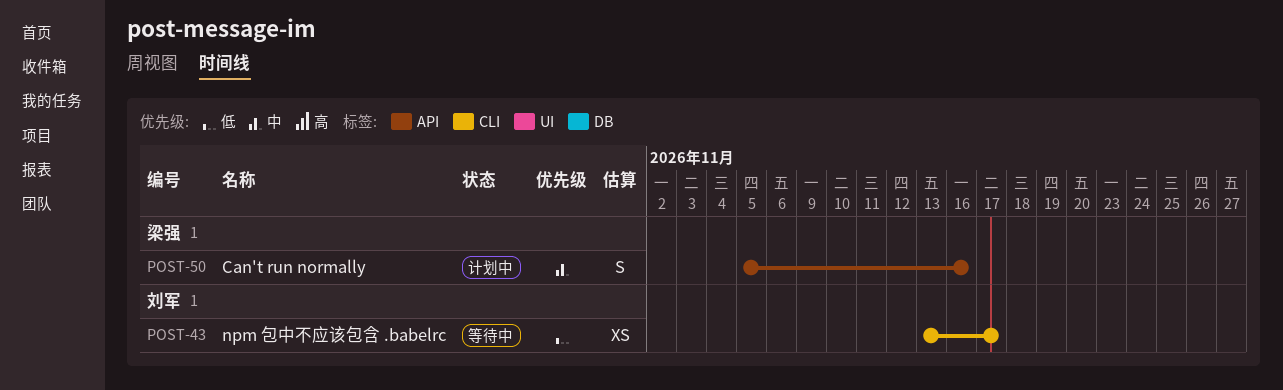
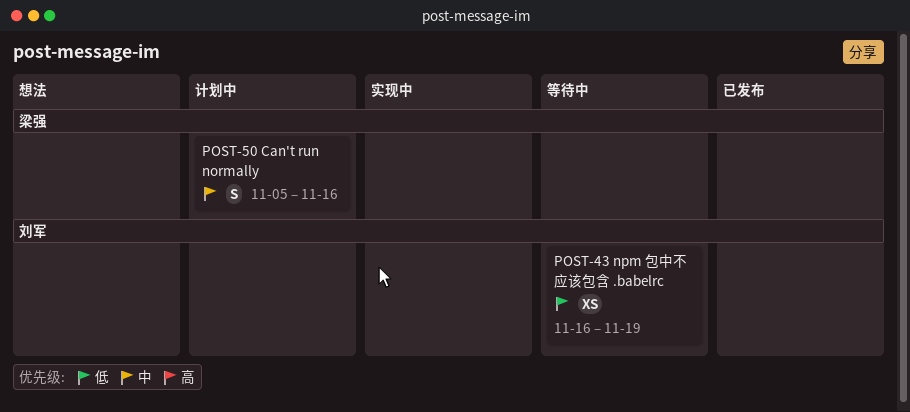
POST-43, start: Nov 13 -> Nov 16
POST-43, due: Nov 17 -> Nov 19

